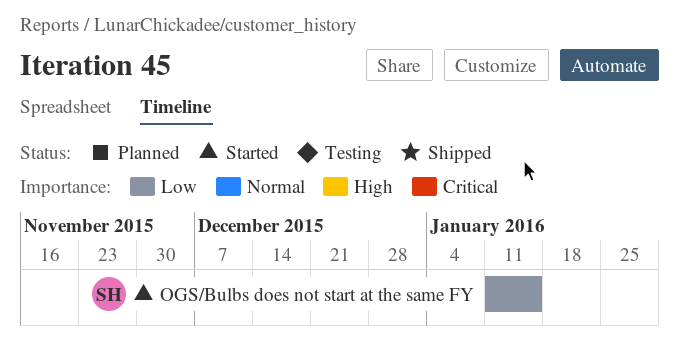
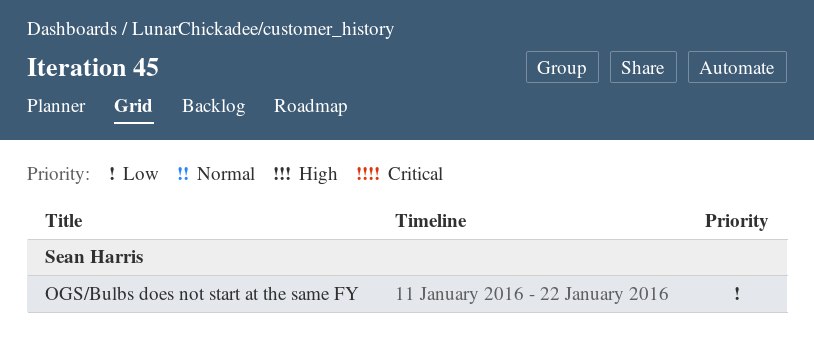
OGS/Bulbs does not start at the same FY, due: Jan 15 -> Jan 22

